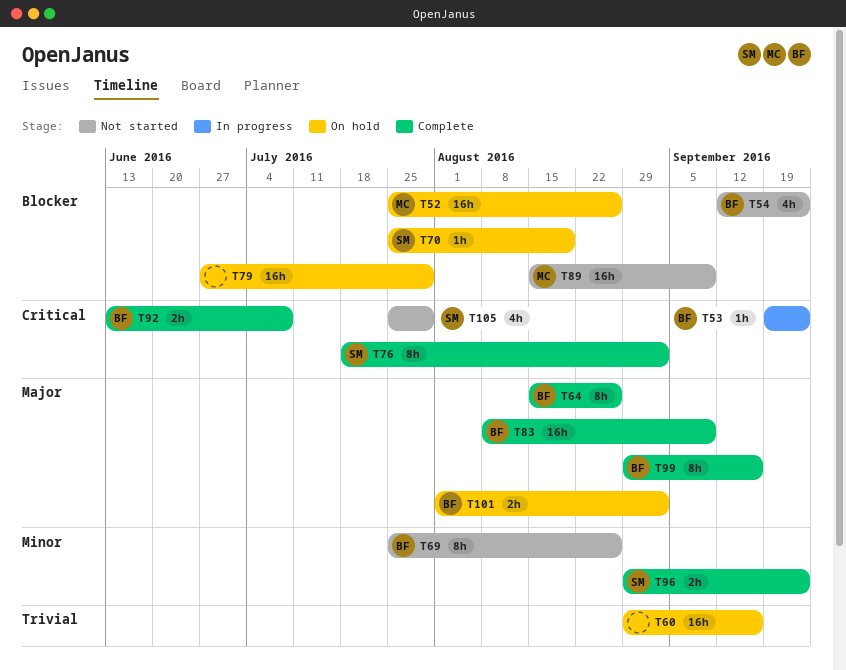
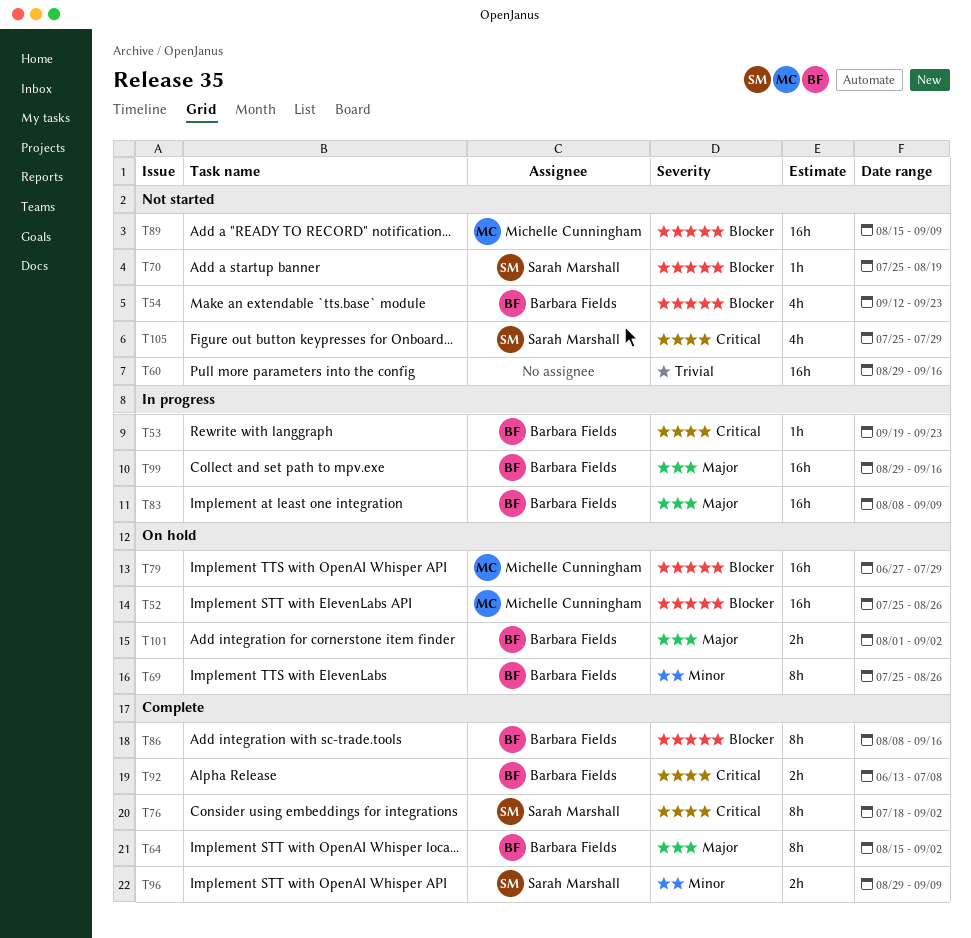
T60, status: On hold -> Not started
T64, due: Aug 26 -> Sep 2
T69, status: Not started -> On hold
T70, status: On hold -> Not started
T79, owner: none -> Michelle Cunningham
T83, status: Complete -> In progress
T86: none -> present
T96, due: Sep 23 -> Sep 9
T99, status: Complete -> In progress
T99, estimate: 8h -> 16h

